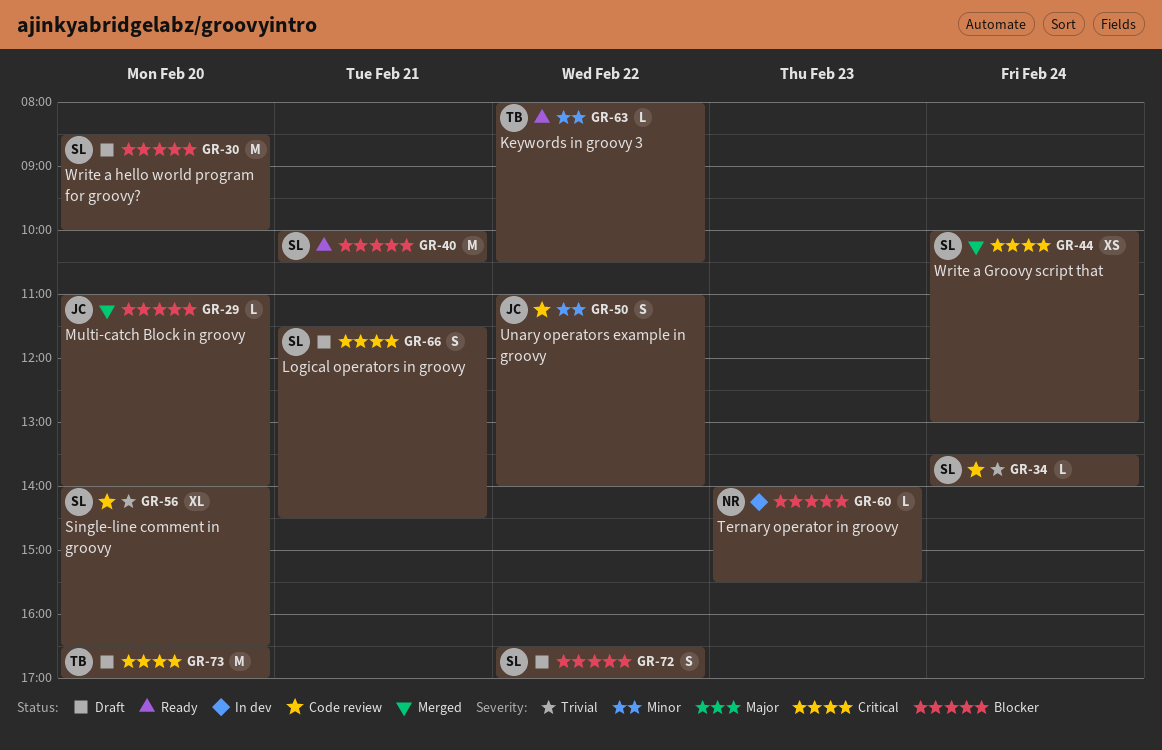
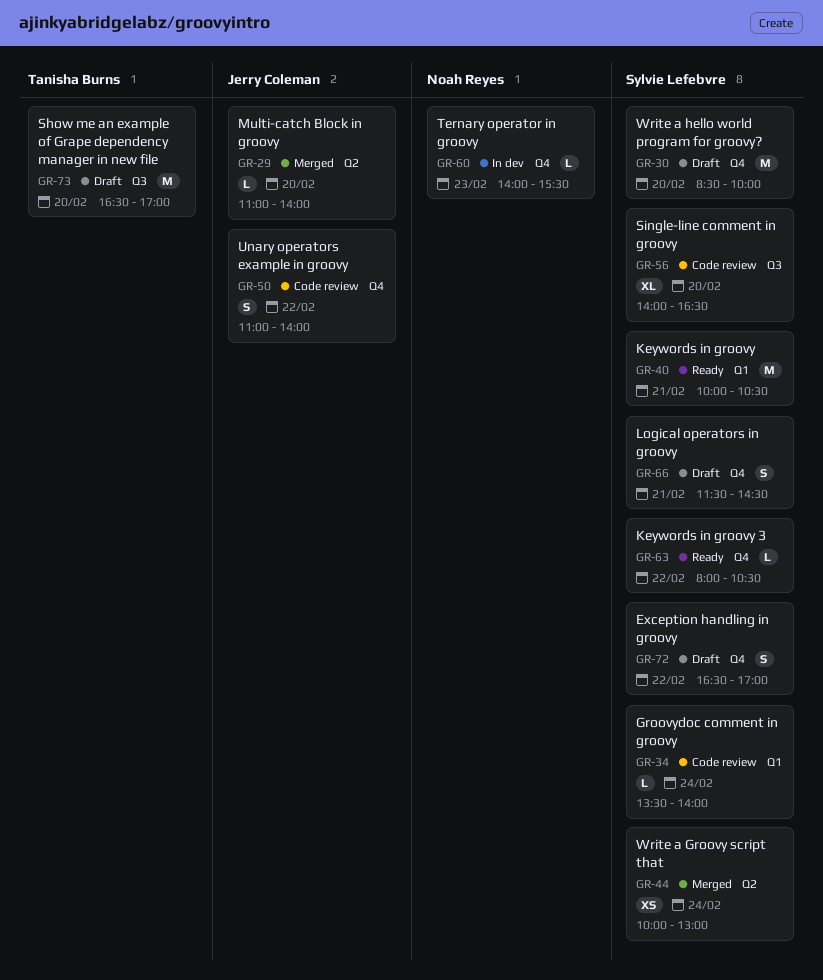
GR-63, owner: Tanisha Burns -> Sylvie Lefebvre

